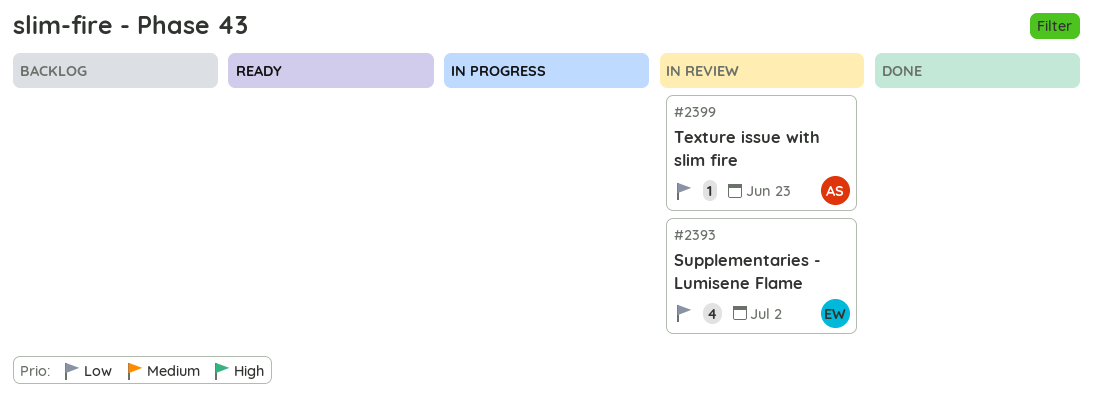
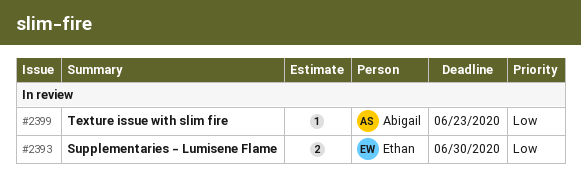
#2393, estimate: 4 -> 2
#2393, due: Jul 2 -> Jun 30

